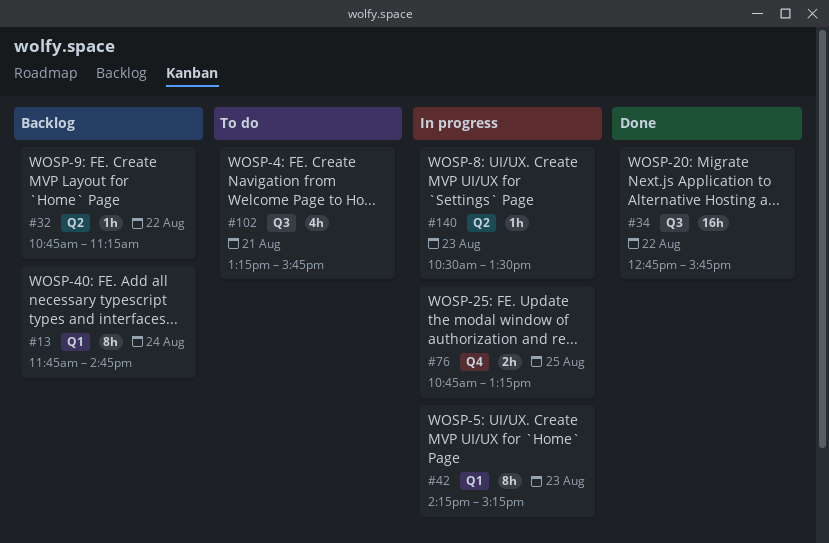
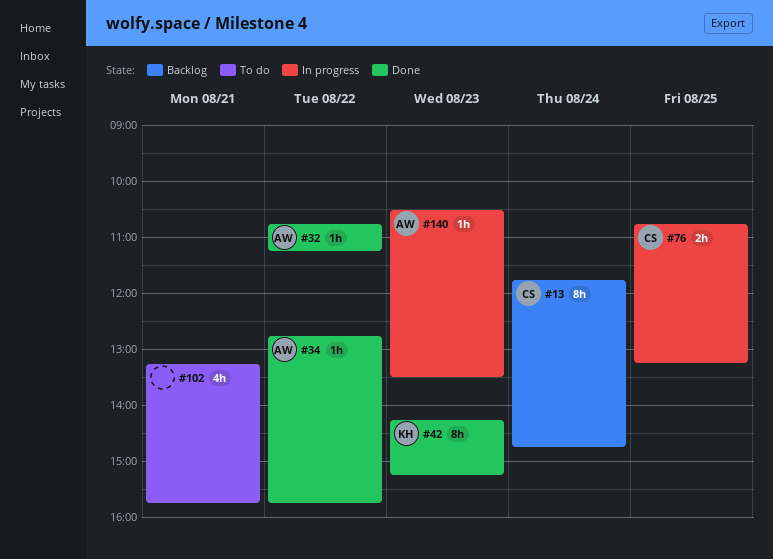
#32, status: Backlog -> Done
#34, estimate: 16h -> 1h
#42, status: In progress -> Done

